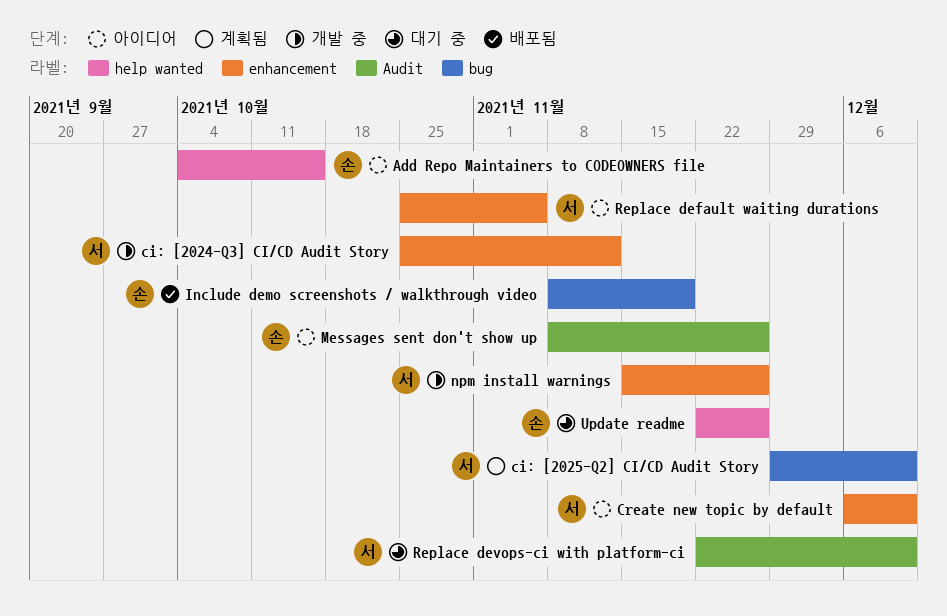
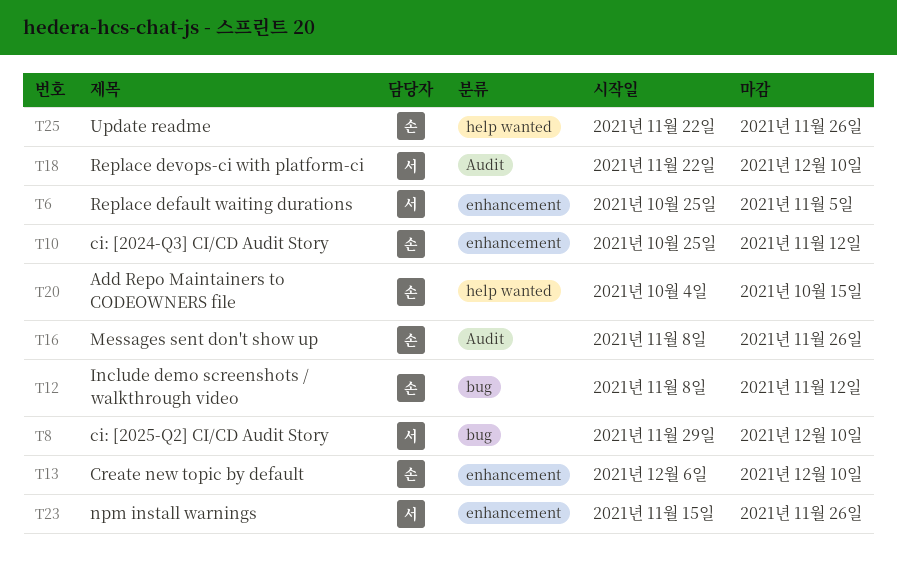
ci: [2024-Q3] CI/CD Audit Story, owner: 서 -> 손
Create new topic by default, owner: 서 -> 손
Include demo screenshots / walkthrough video, due: Nov 19 -> Nov 12

